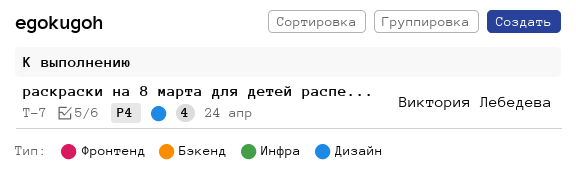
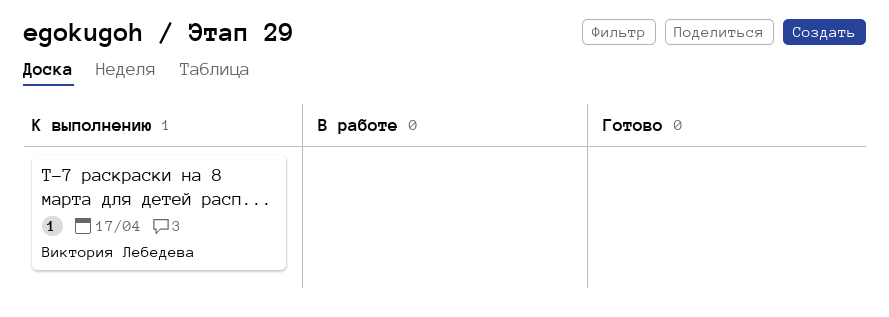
T-7, estimate: 4 -> 1
T-7, due: Apr 24 -> Apr 17

